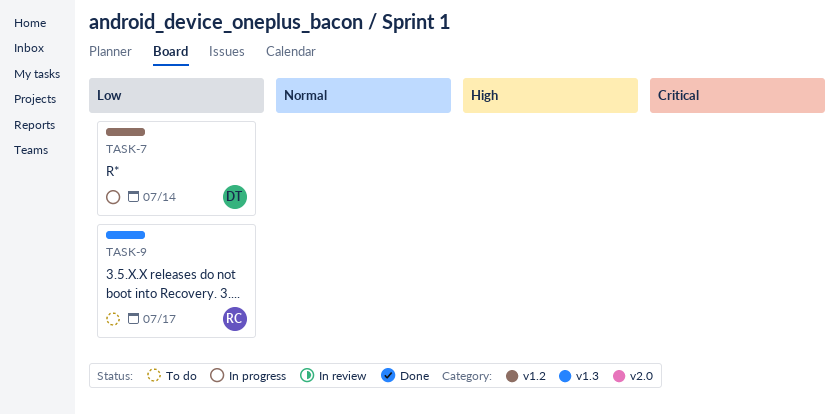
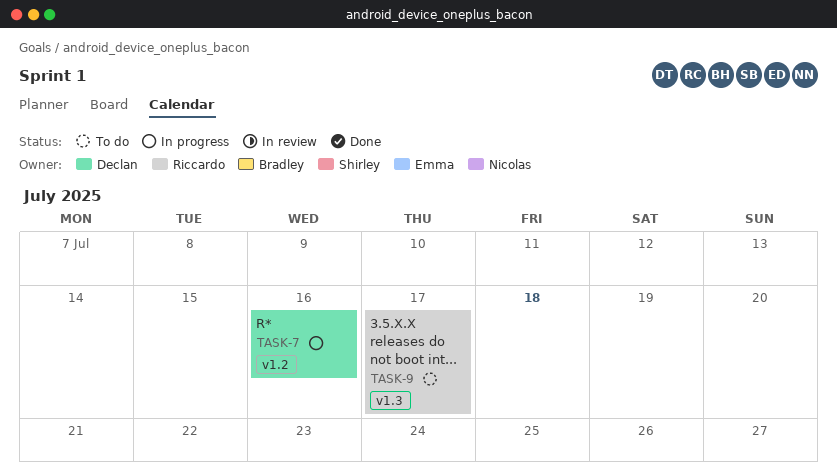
TASK-7, due: Jul 14 -> Jul 16

